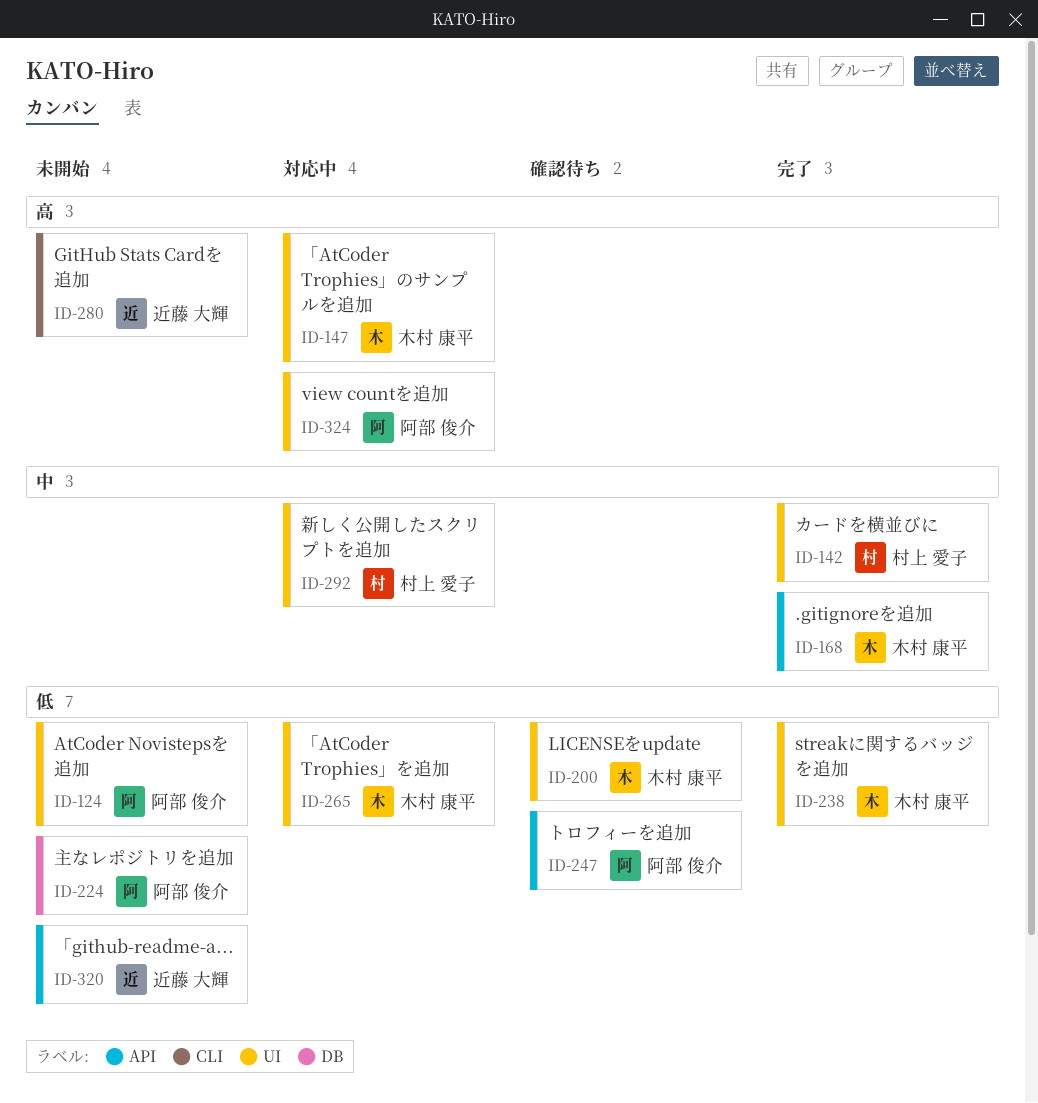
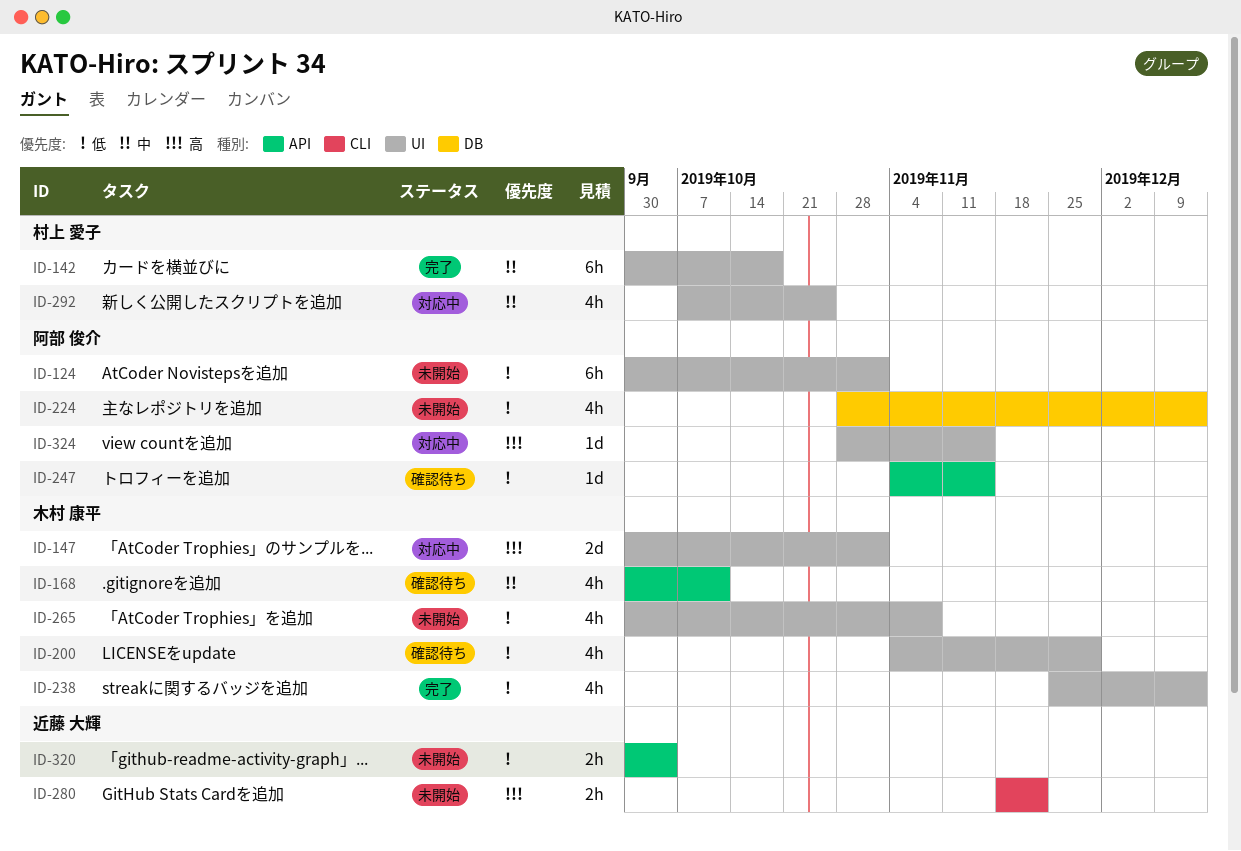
ID-168, status: 完了 -> 確認待ち
ID-265, status: 対応中 -> 未開始

